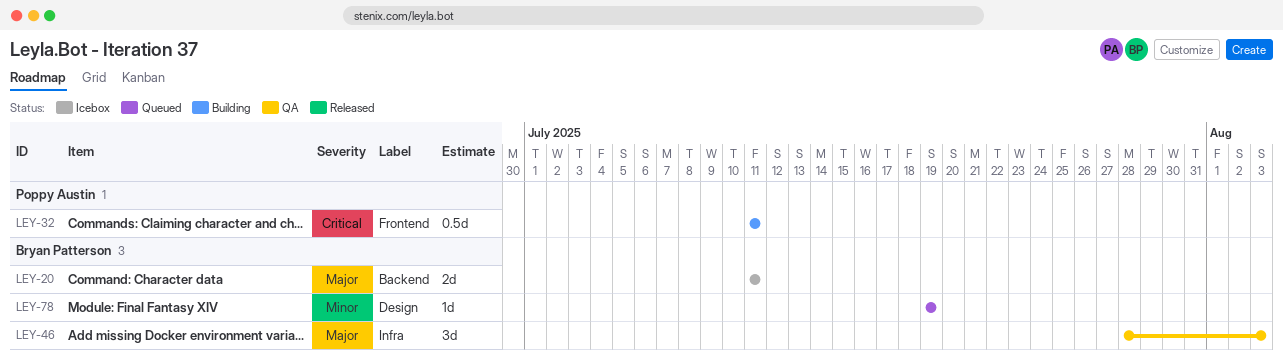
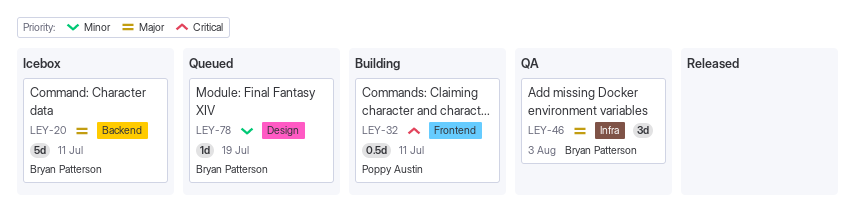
LEY-20, estimate: 2d -> 5d

